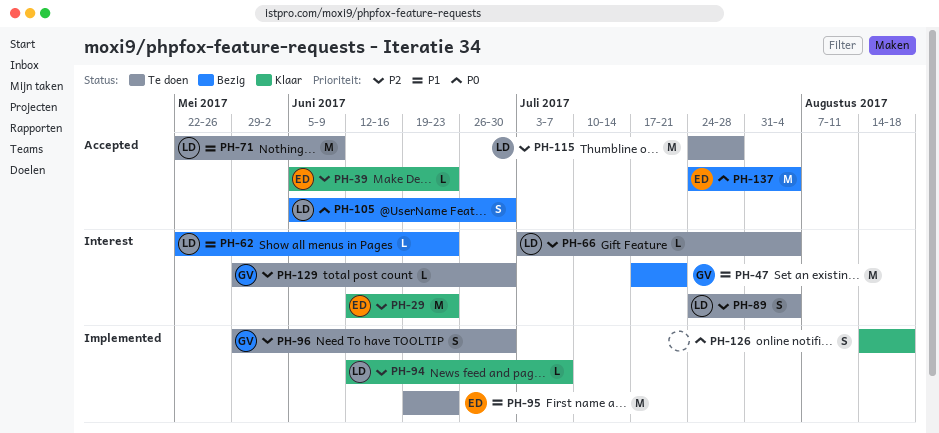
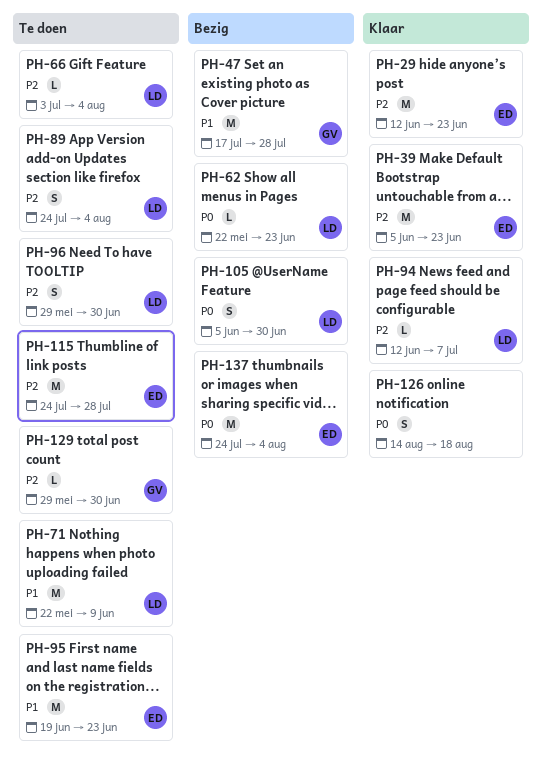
PH-39, estimate: L -> M
PH-47, due: Jul 21 -> Jul 28
PH-62, priority: P1 -> P0
PH-96, owner: GV -> LD
PH-115, owner: LD -> ED

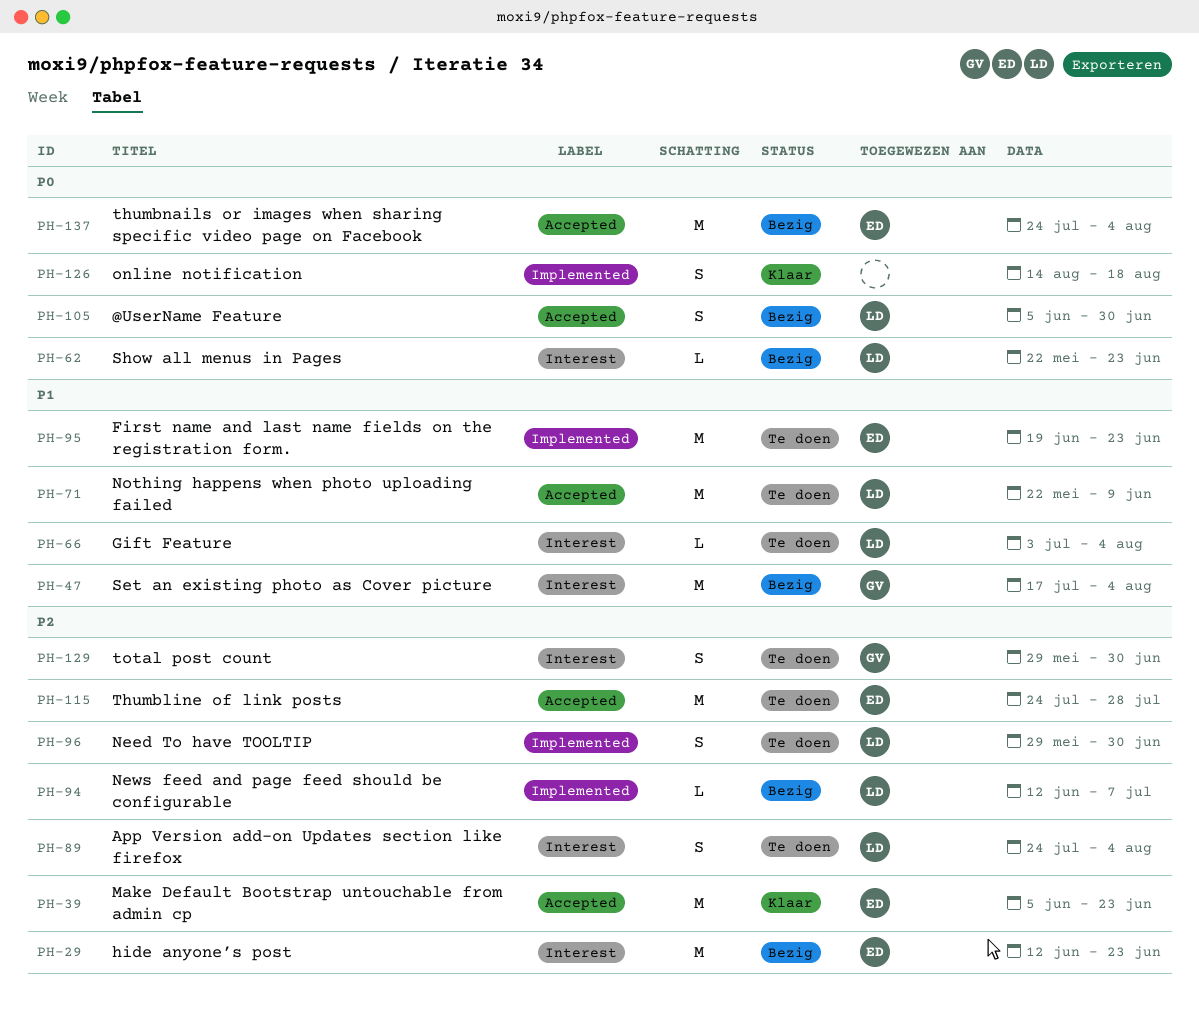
PH-29, status: Klaar -> Bezig
PH-47, due: Jul 28 -> Aug 4
PH-66, priority: P2 -> P1
PH-94, status: Klaar -> Bezig
PH-129, estimate: L -> S

